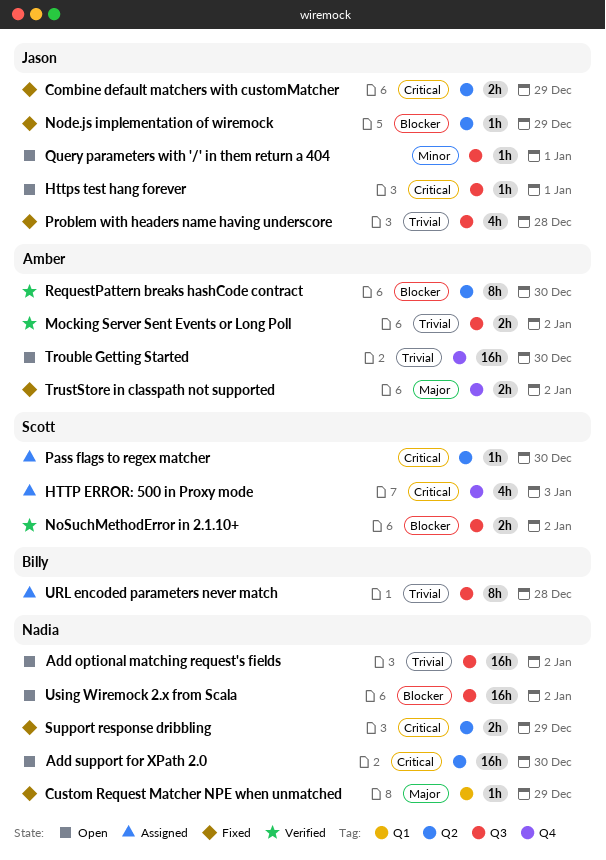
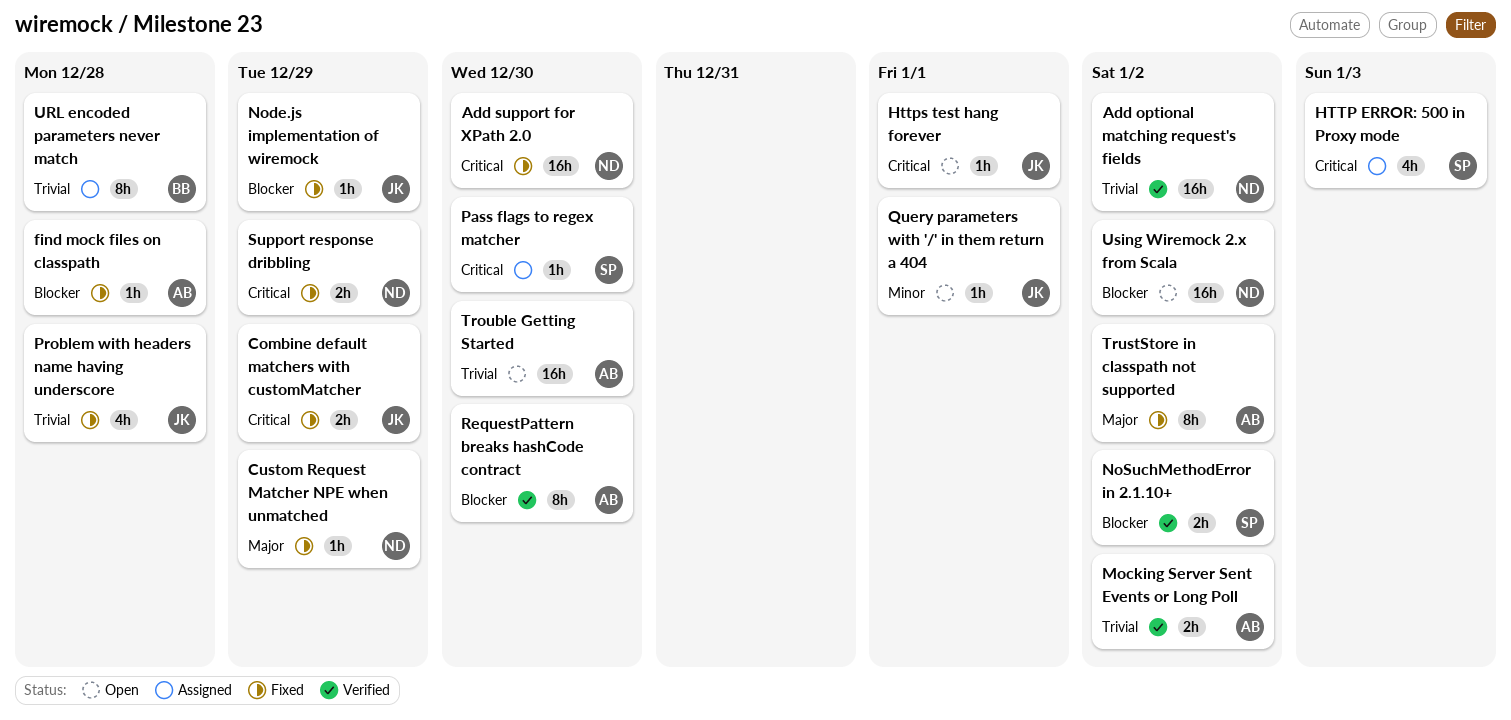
Add optional matching request's fields, status: Open -> Verified
Add support for XPath 2.0, status: Open -> Fixed
find mock files on classpath: none -> present
TrustStore in classpath not supported, estimate: 2h -> 8h

